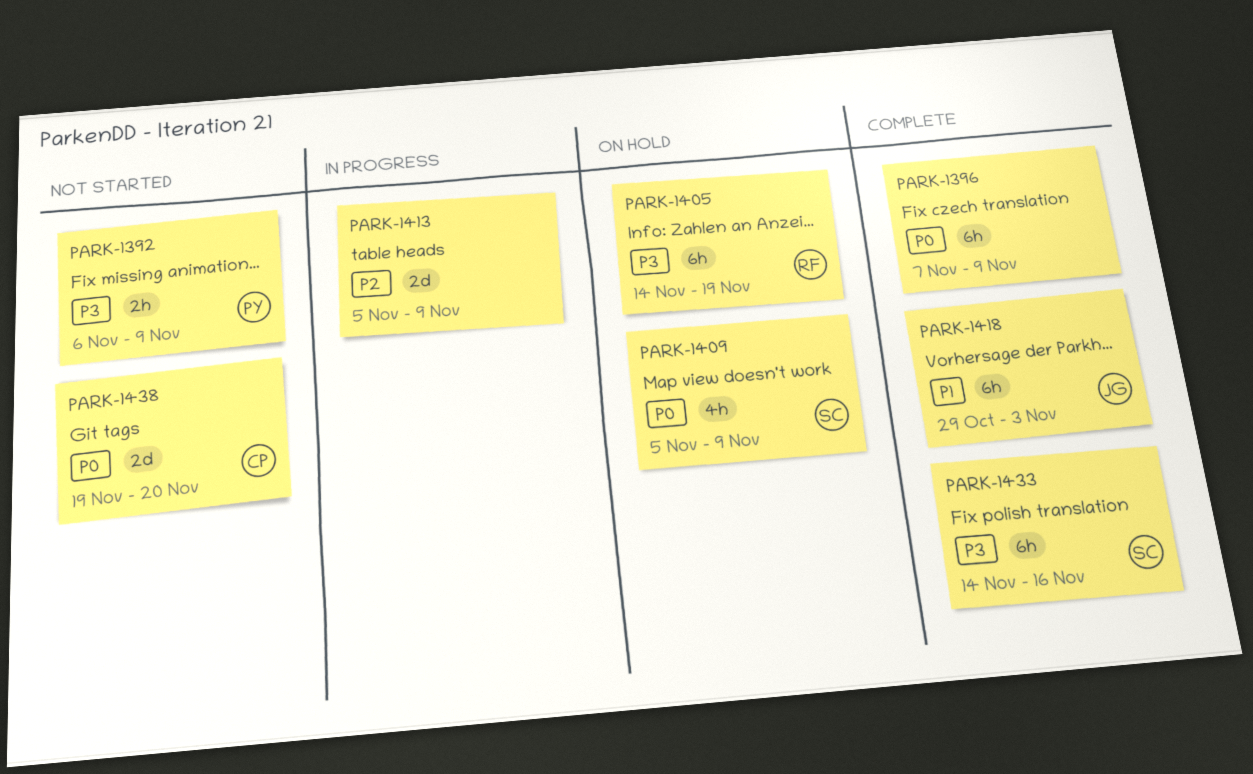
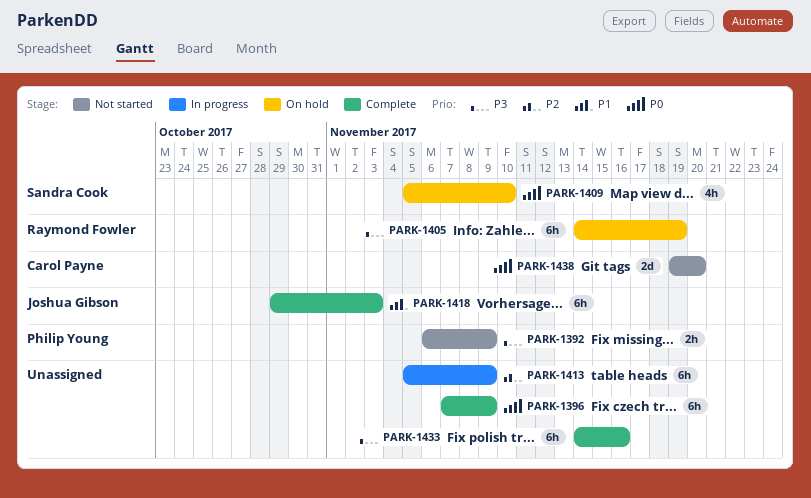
PARK-1409, due: Nov 9 -> Nov 10
PARK-1413, estimate: 2d -> 6h
PARK-1433, owner: Sandra Cook -> none

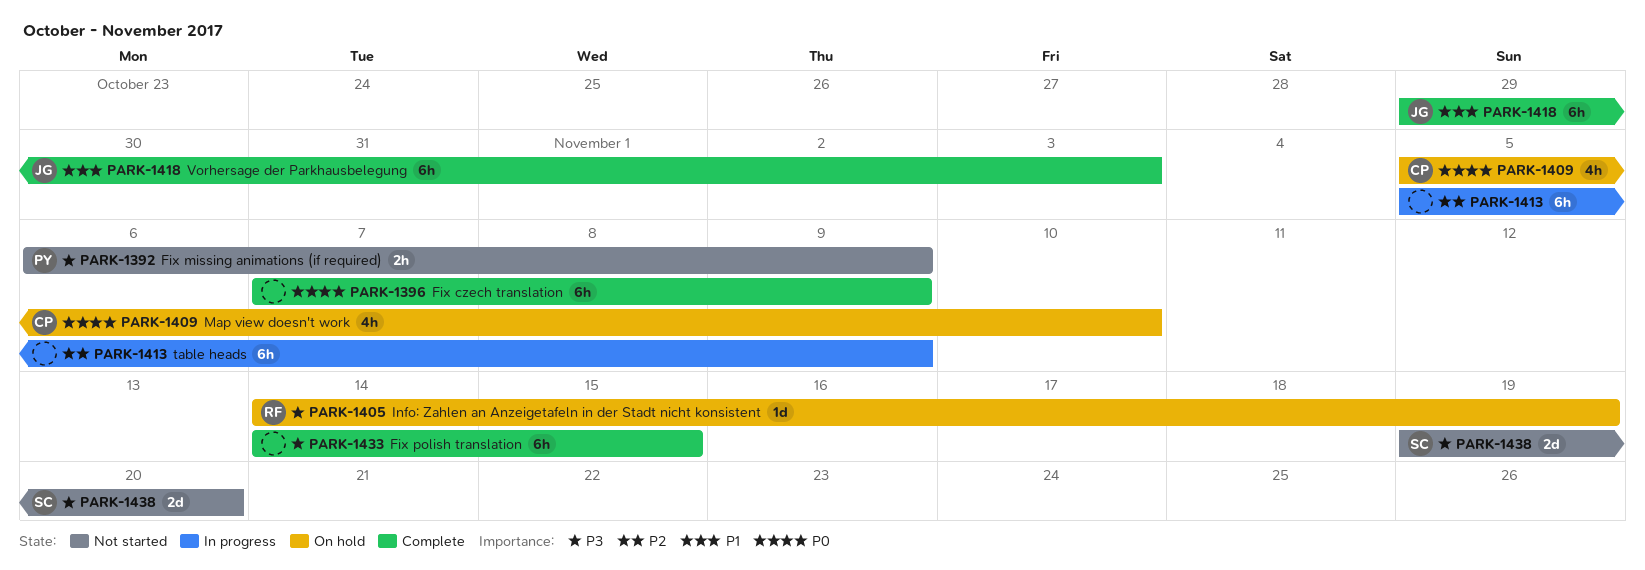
PARK-1405, estimate: 6h -> 1d
PARK-1409, owner: Sandra Cook -> Carol Payne
PARK-1433, due: Nov 16 -> Nov 15
PARK-1438, owner: Carol Payne -> Sandra Cook
PARK-1438, priority: P0 -> P3

